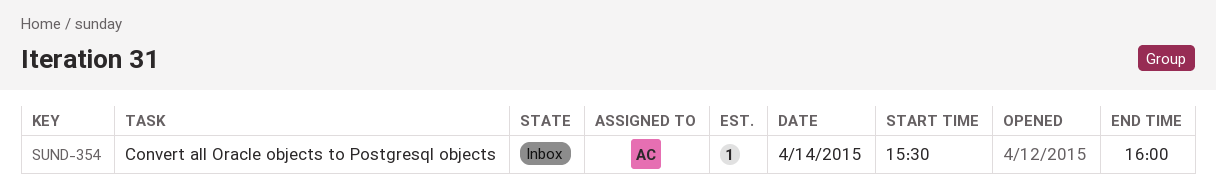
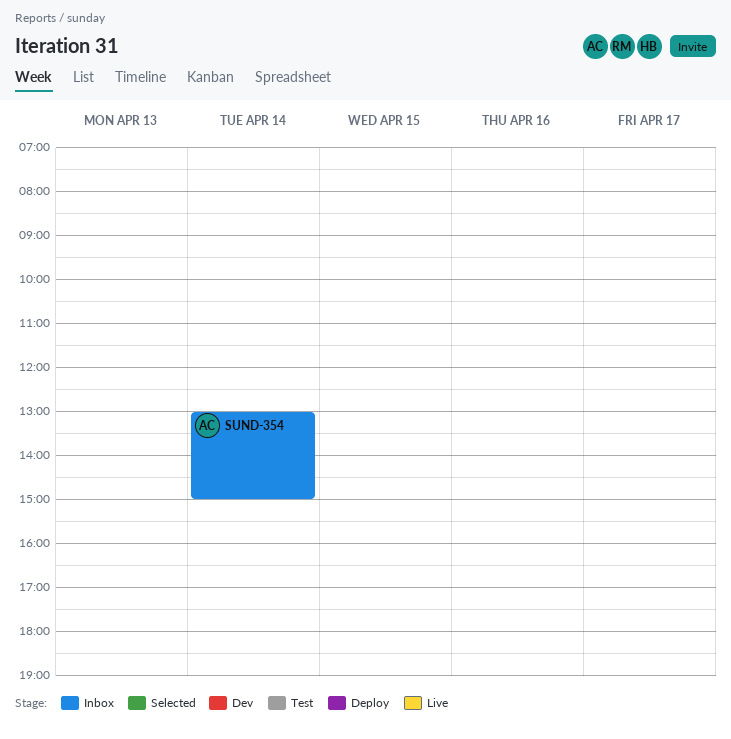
SUND-354, begins: 15:30 -> 13:00
SUND-354, ends: 16:00 -> 15:00

